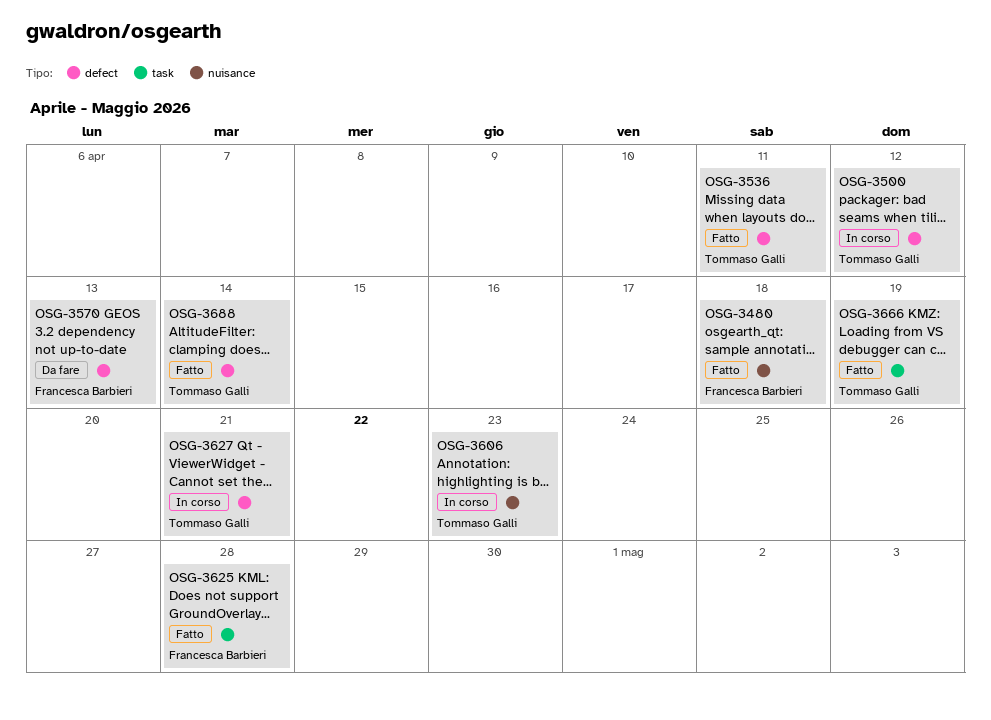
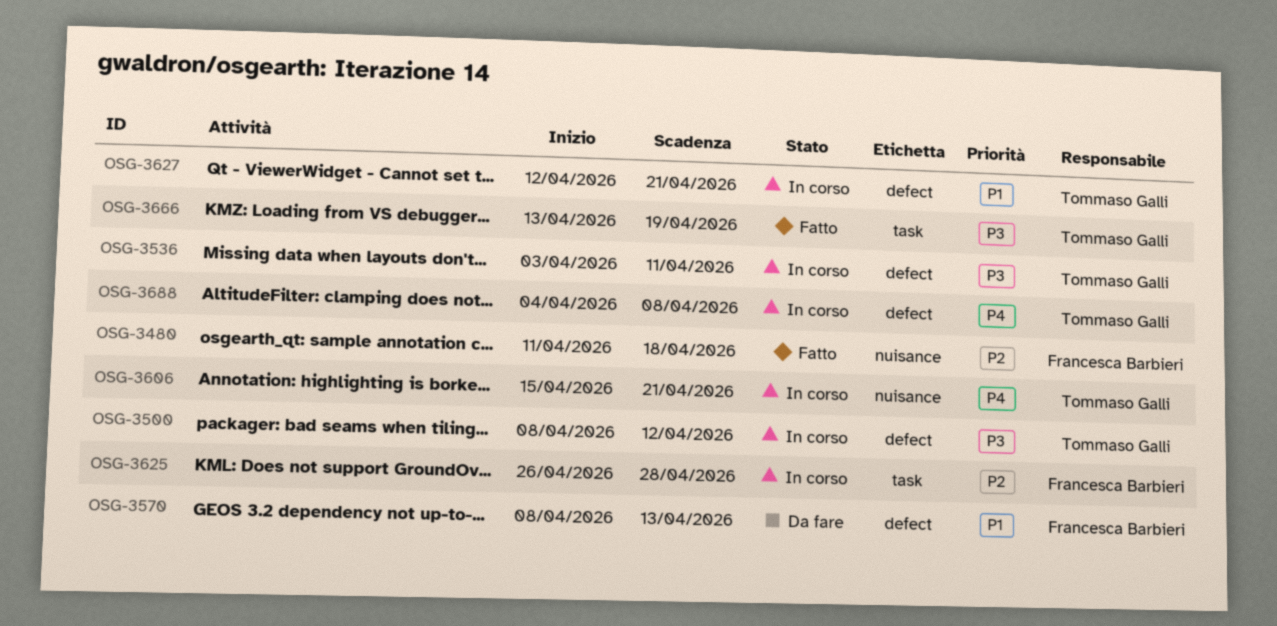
OSG-3536, status: Fatto -> In corso
OSG-3606, due: Apr 23 -> Apr 21
OSG-3625, status: Fatto -> In corso
OSG-3688, status: Fatto -> In corso
OSG-3688, due: Apr 14 -> Apr 8

